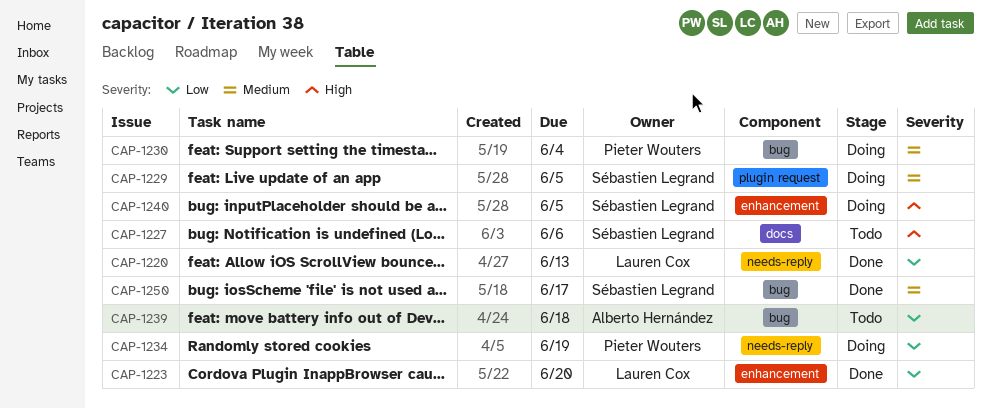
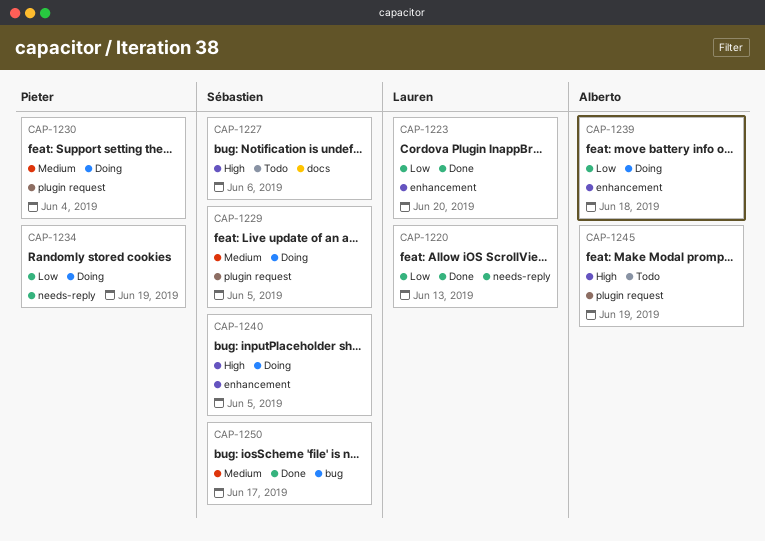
CAP-1230, label: bug -> plugin request
CAP-1239, status: Todo -> Doing
CAP-1239, label: bug -> enhancement
CAP-1245: none -> present

